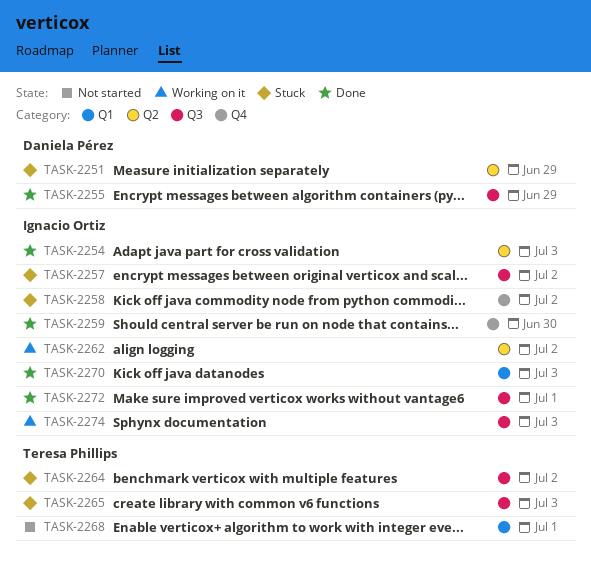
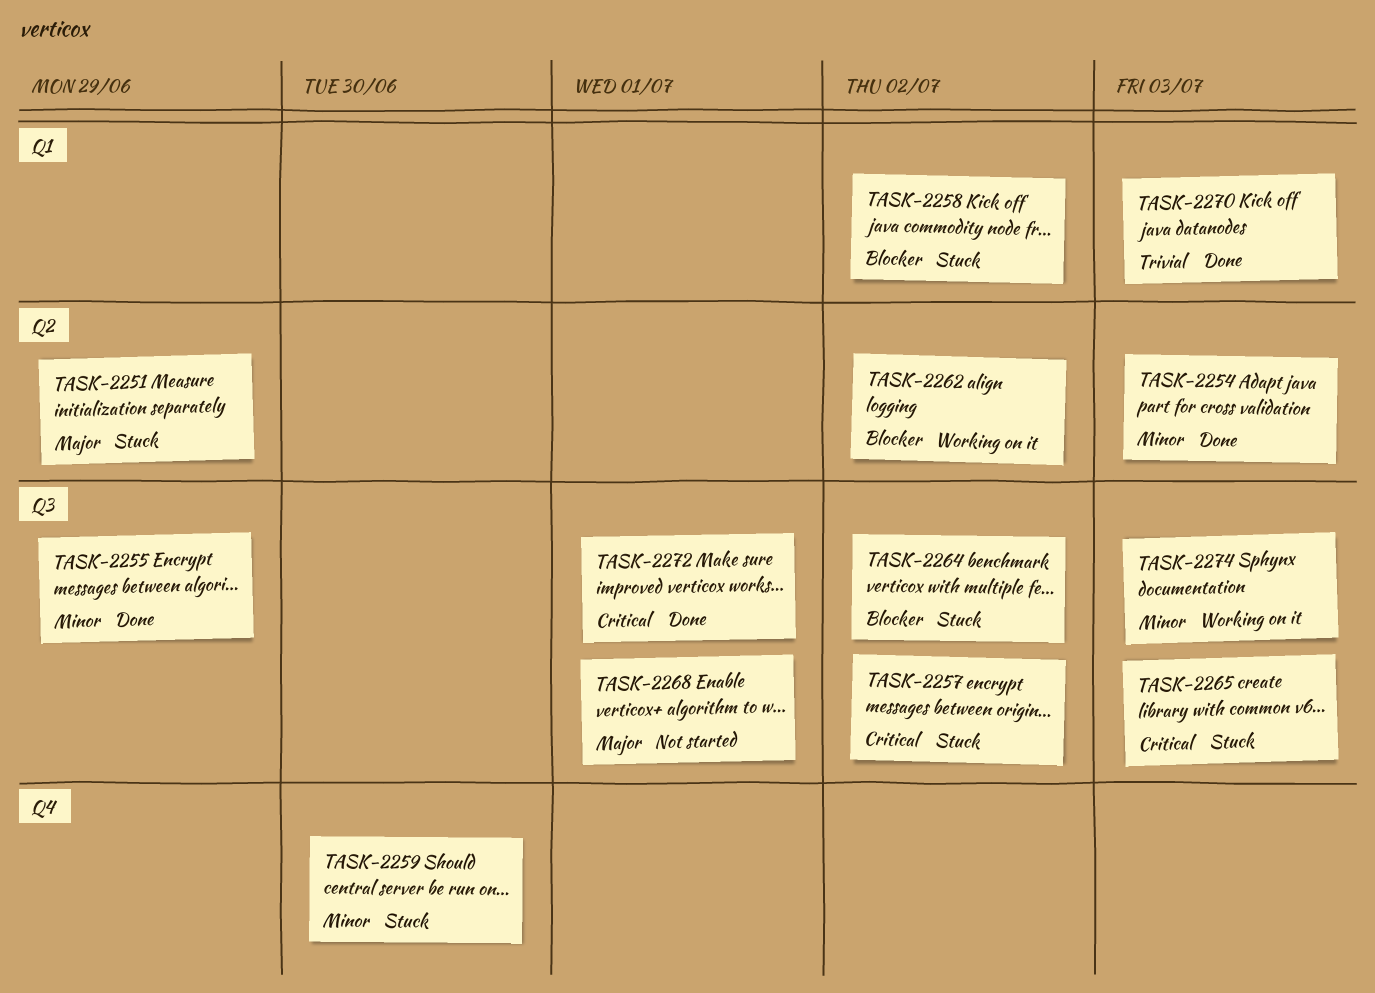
TASK-2258, label: Q4 -> Q1
TASK-2259, status: Done -> Stuck
TASK-2268, label: Q1 -> Q3

